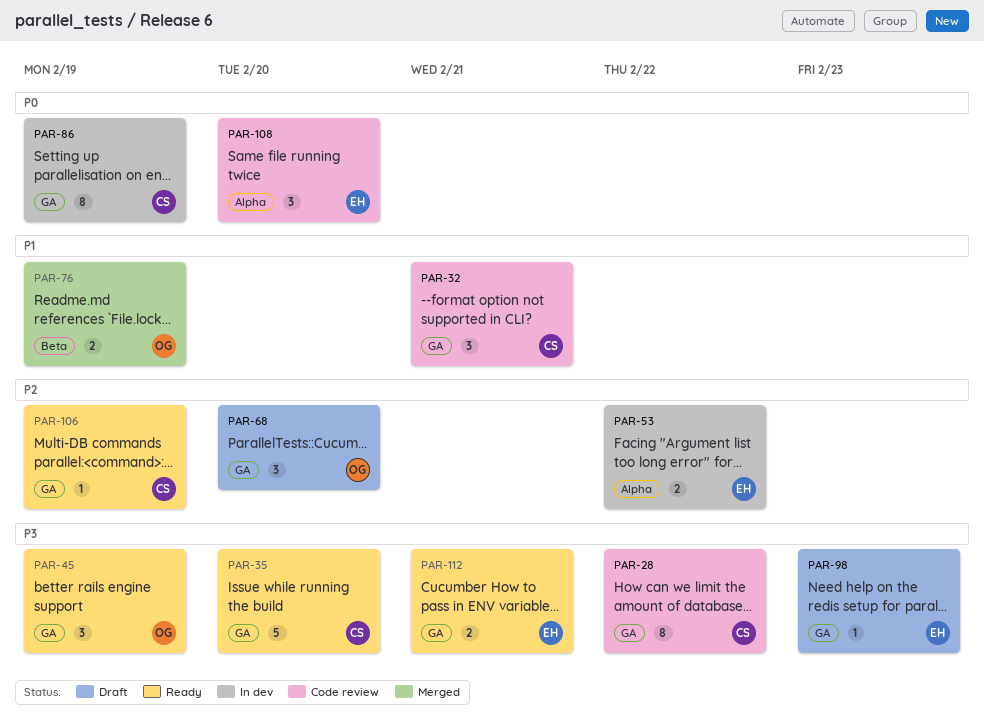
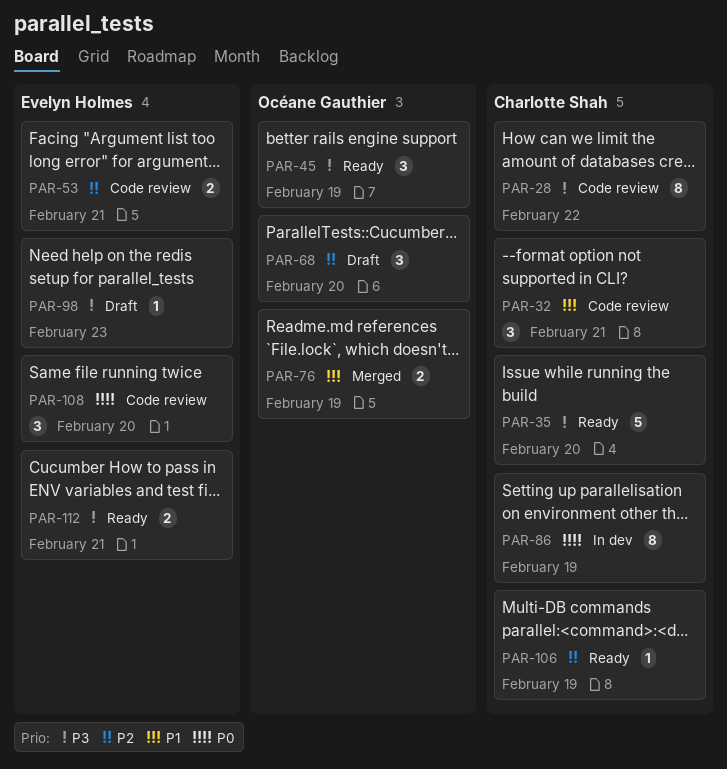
PAR-53, status: In dev -> Code review
PAR-53, due: Feb 22 -> Feb 21

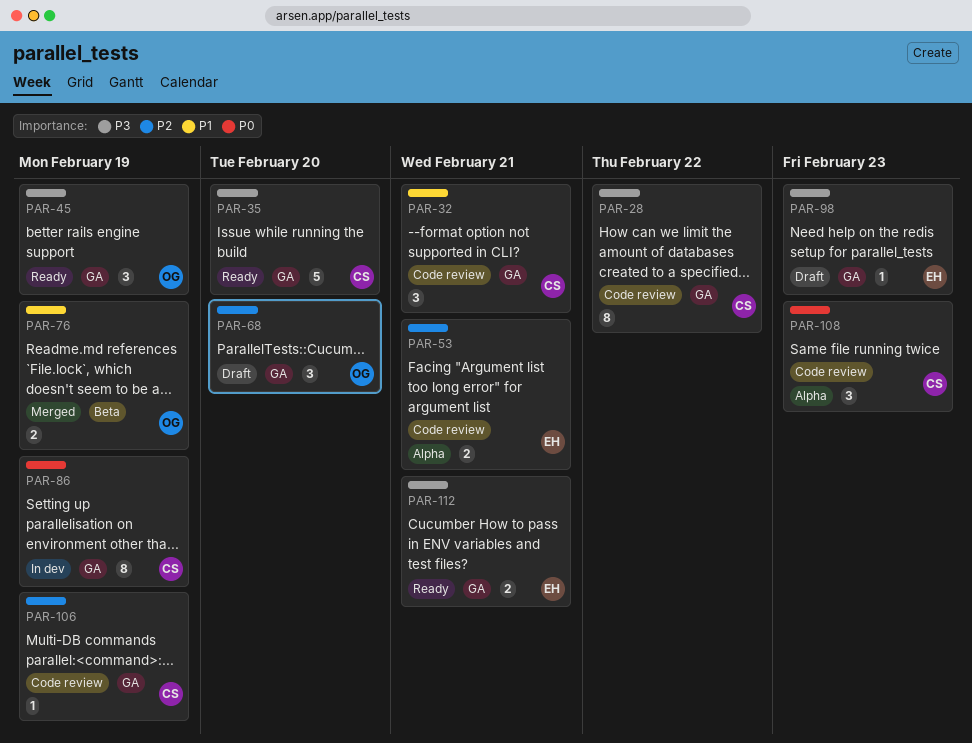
PAR-106, status: Ready -> Code review
PAR-108, owner: Evelyn Holmes -> Charlotte Shah
PAR-108, due: Feb 20 -> Feb 23

